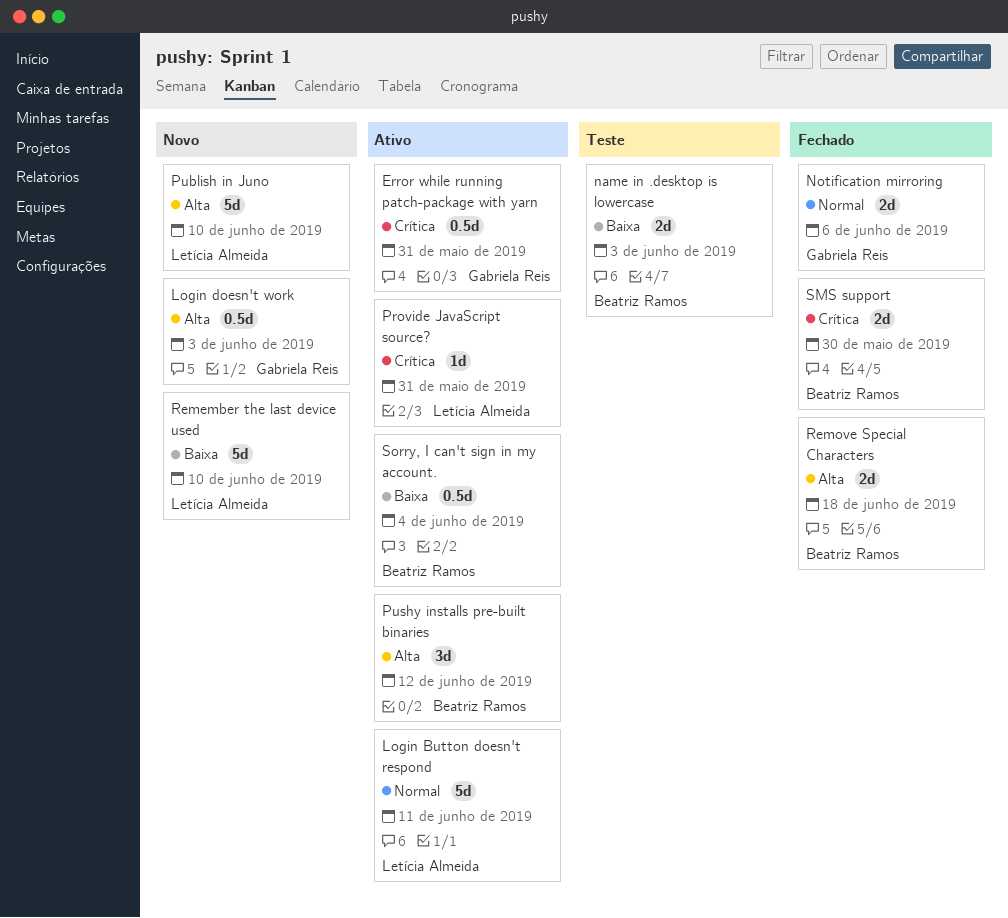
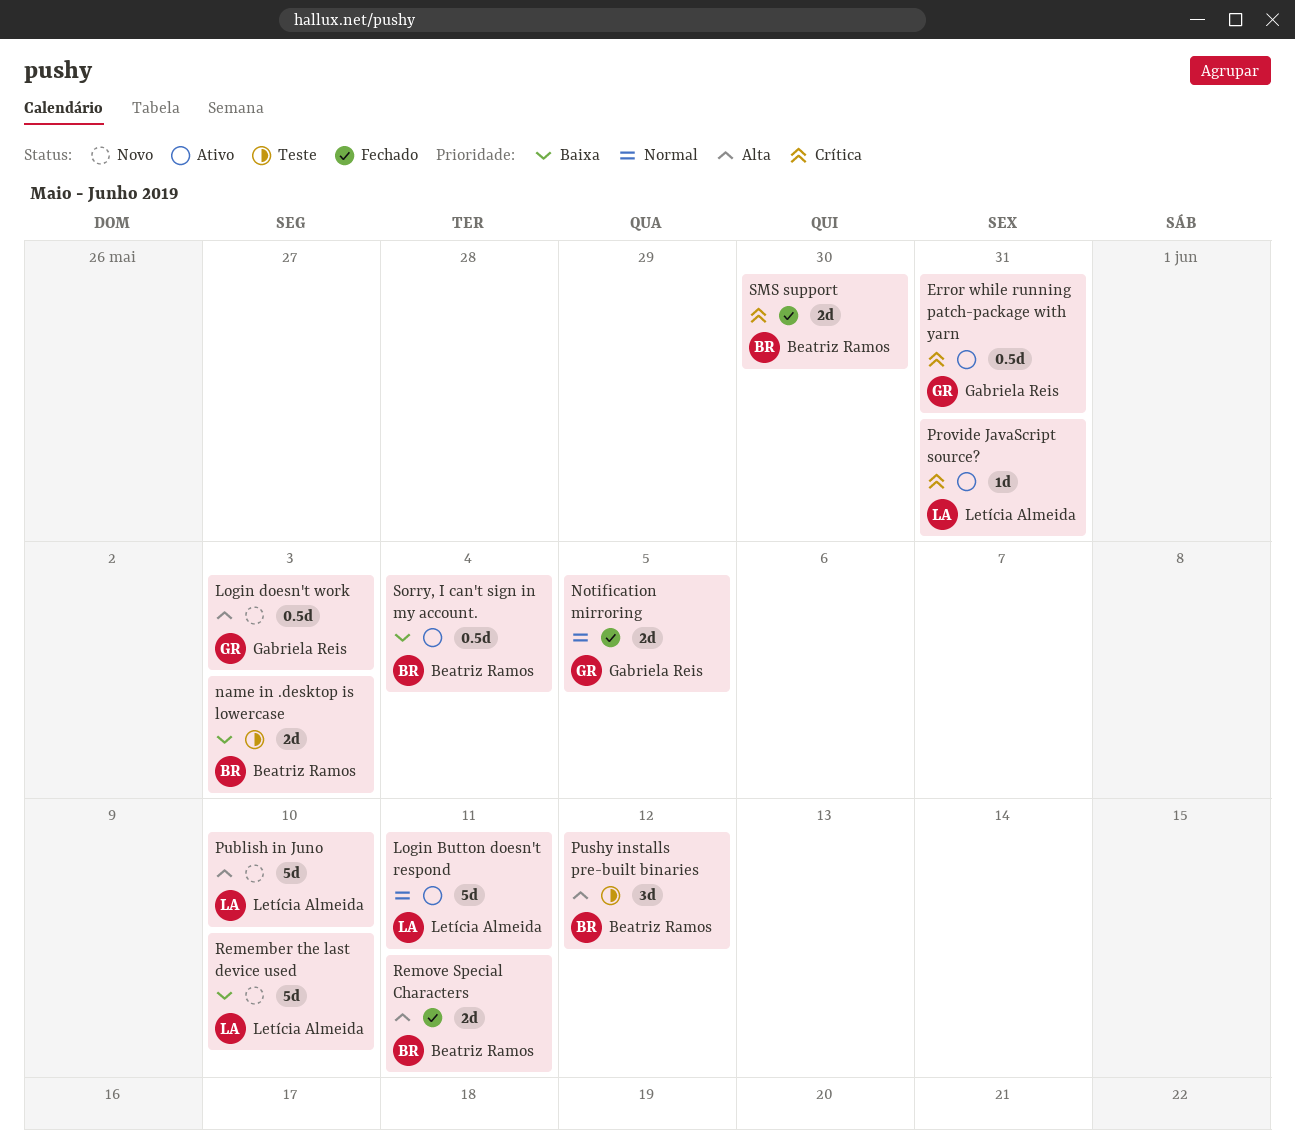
Notification mirroring, due: Jun 6 -> Jun 5
Pushy installs pre-built binaries, status: Ativo -> Teste
Remove Special Characters, due: Jun 18 -> Jun 11

